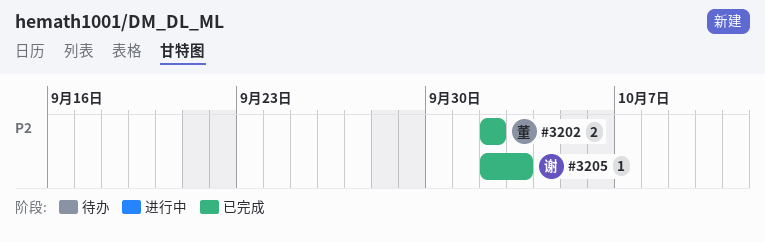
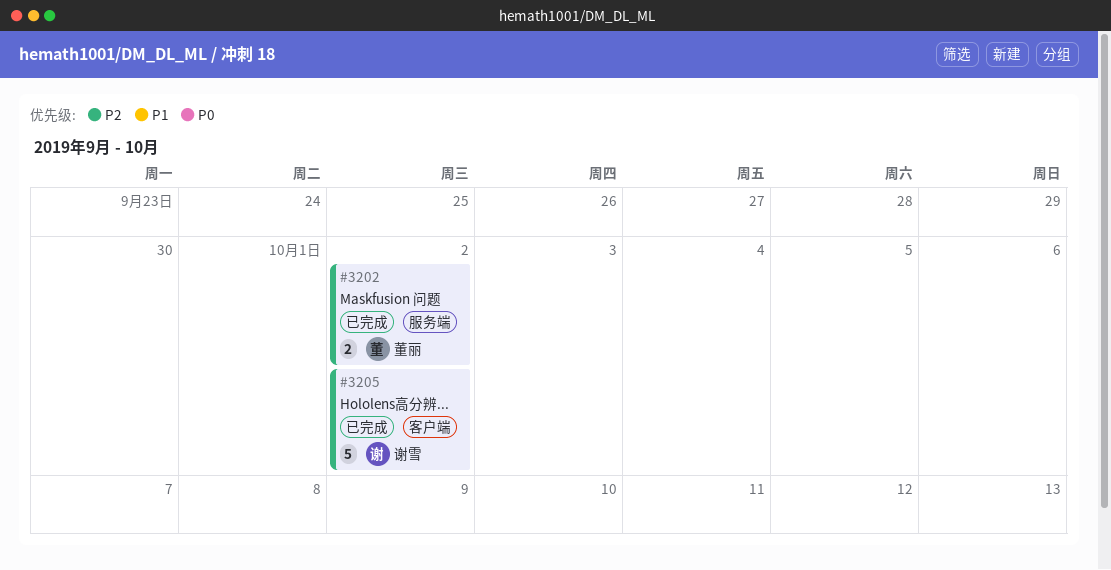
#3205, estimate: 1 -> 5
#3205, due: Oct 3 -> Oct 2

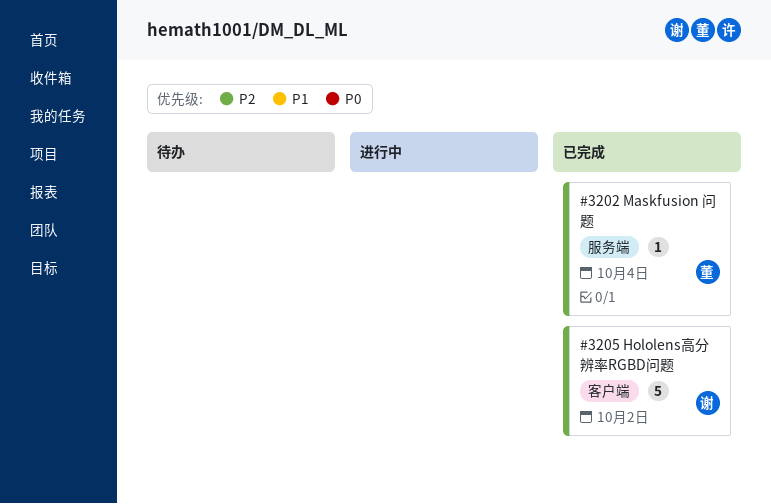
#3202, estimate: 2 -> 1
#3202, due: Oct 2 -> Oct 4

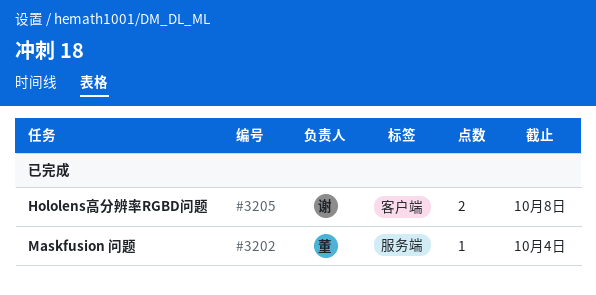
#3205, estimate: 5 -> 2
#3205, due: Oct 2 -> Oct 8

